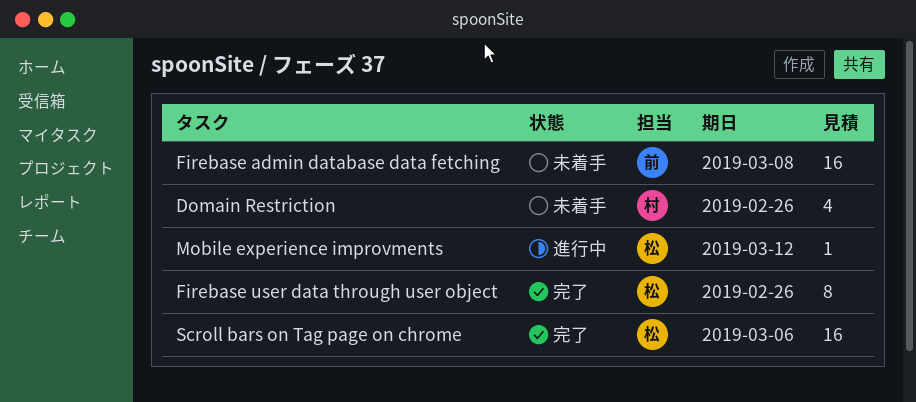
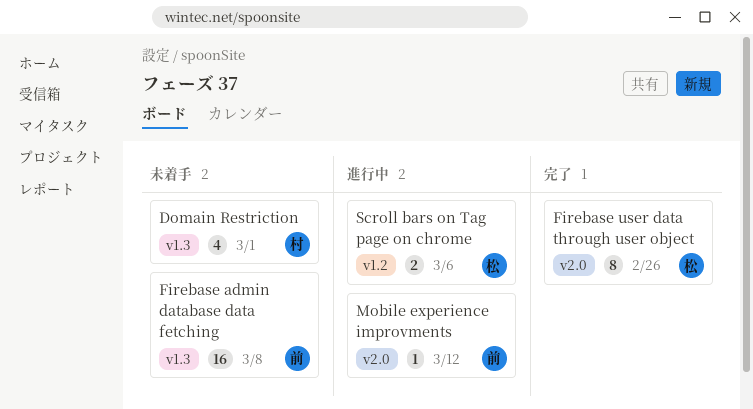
Domain Restriction, due: Feb 26 -> Mar 1
Mobile experience improvments, owner: 松 -> 前
Scroll bars on Tag page on chrome, status: 完了 -> 進行中
Scroll bars on Tag page on chrome, estimate: 16 -> 2

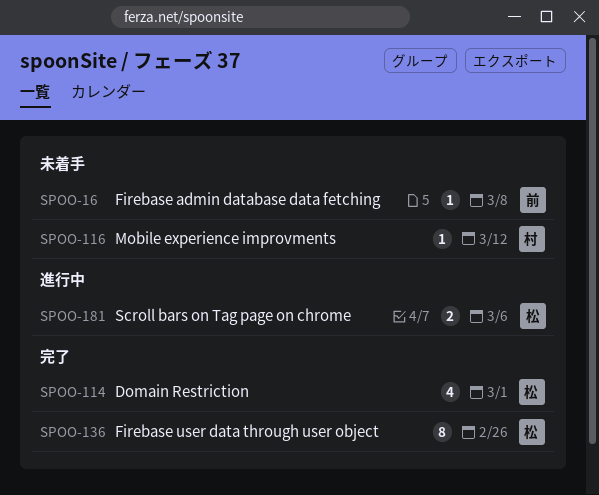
Domain Restriction, status: 未着手 -> 完了
Domain Restriction, owner: 村 -> 松
Firebase admin database data fetching, estimate: 16 -> 1
Mobile experience improvments, status: 進行中 -> 未着手
Mobile experience improvments, owner: 前 -> 村

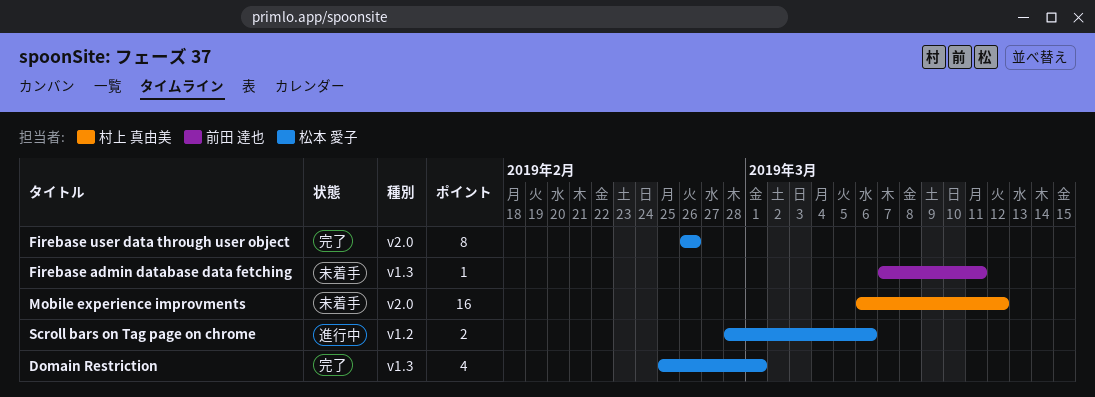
Firebase admin database data fetching, due: Mar 8 -> Mar 11
Mobile experience improvments, estimate: 1 -> 16

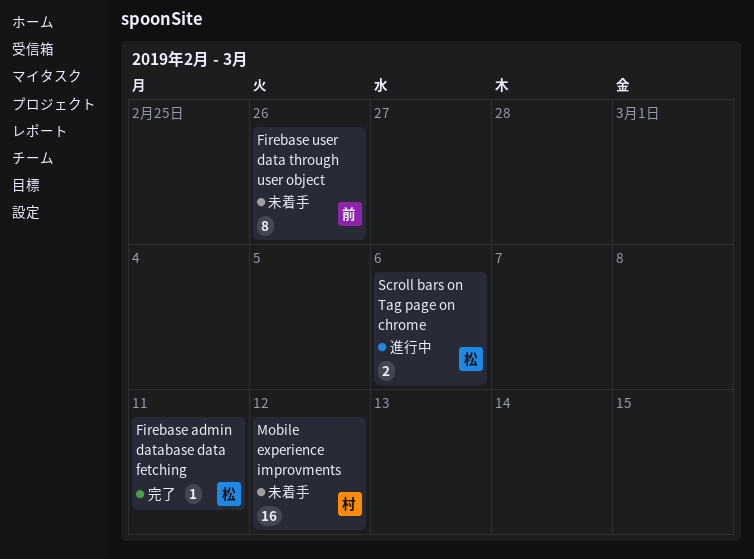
Domain Restriction: present -> none
Firebase admin database data fetching, status: 未着手 -> 完了
Firebase admin database data fetching, owner: 前田 達也 -> 松本 愛子
Firebase user data through user object, status: 完了 -> 未着手
Firebase user data through user object, owner: 松本 愛子 -> 前田 達也

